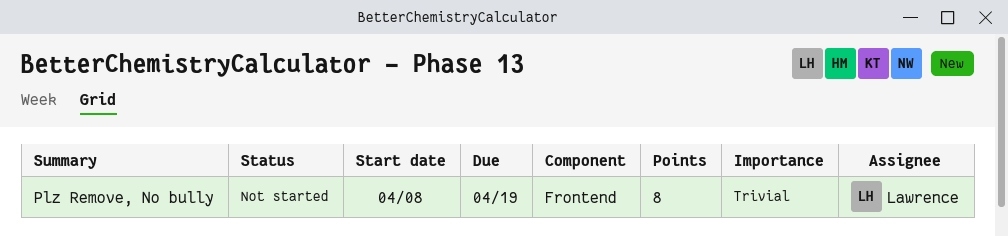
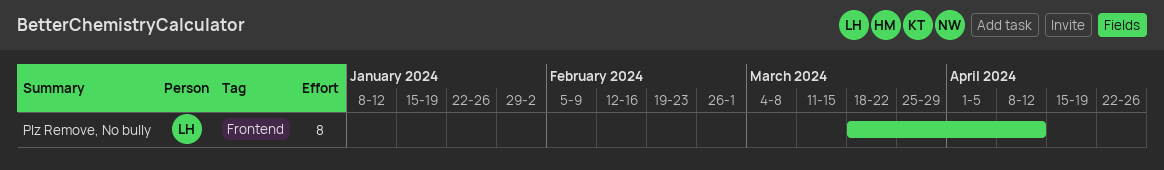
Plz Remove, No bully, start: Apr 8 -> Mar 18
Plz Remove, No bully, due: Apr 19 -> Apr 12

